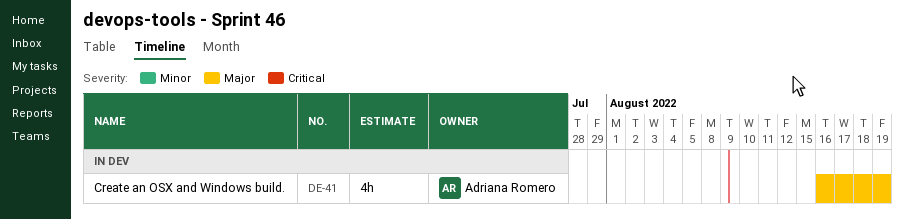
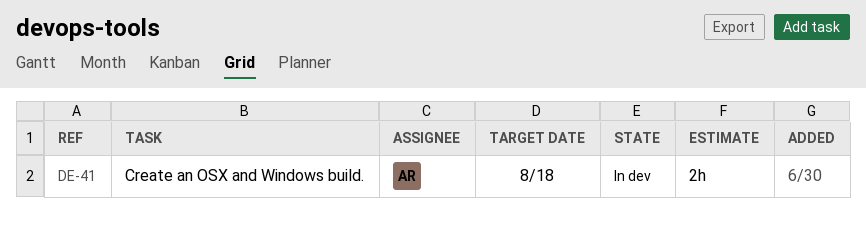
DE-41, estimate: 4h -> 2h
DE-41, due: Aug 19 -> Aug 18

